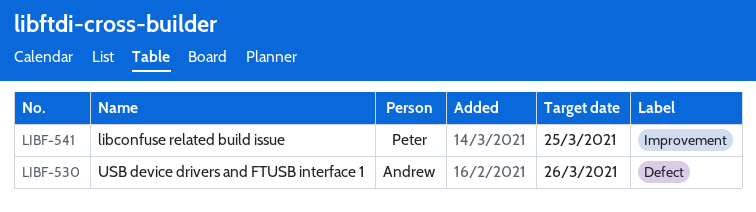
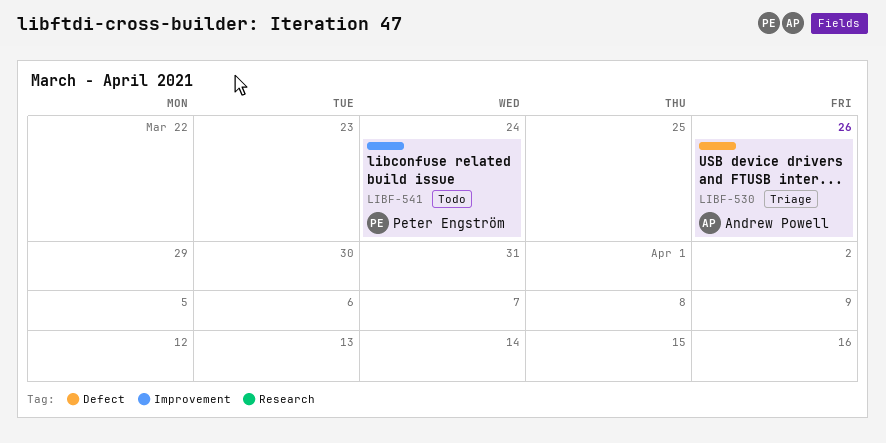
LIBF-541, due: Mar 25 -> Mar 24

